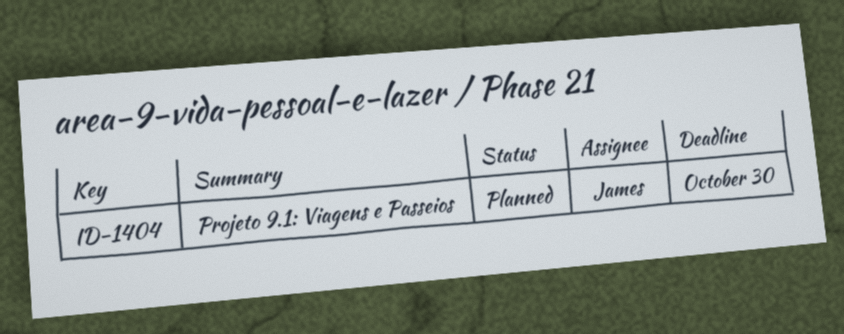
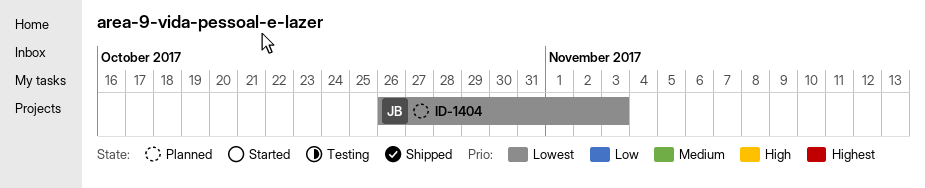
ID-1404, due: Oct 30 -> Nov 3

